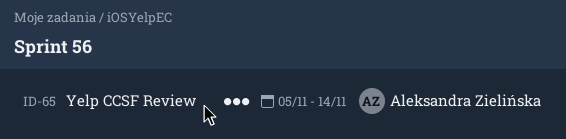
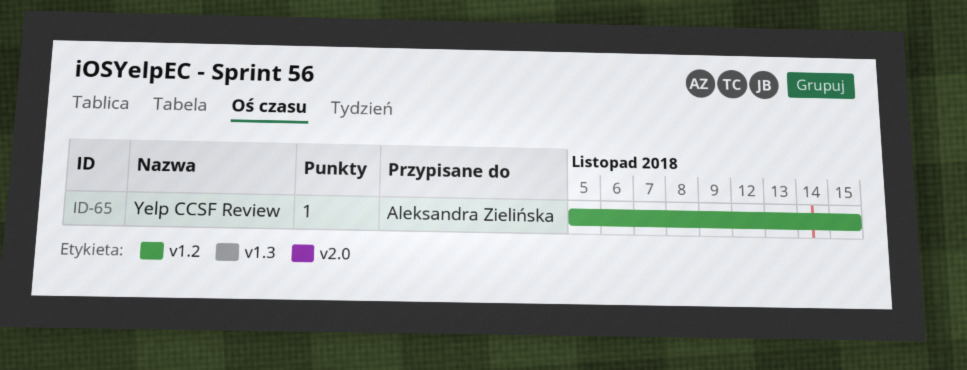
ID-65, estimate: 3 -> 1
ID-65, due: Nov 14 -> Nov 15

